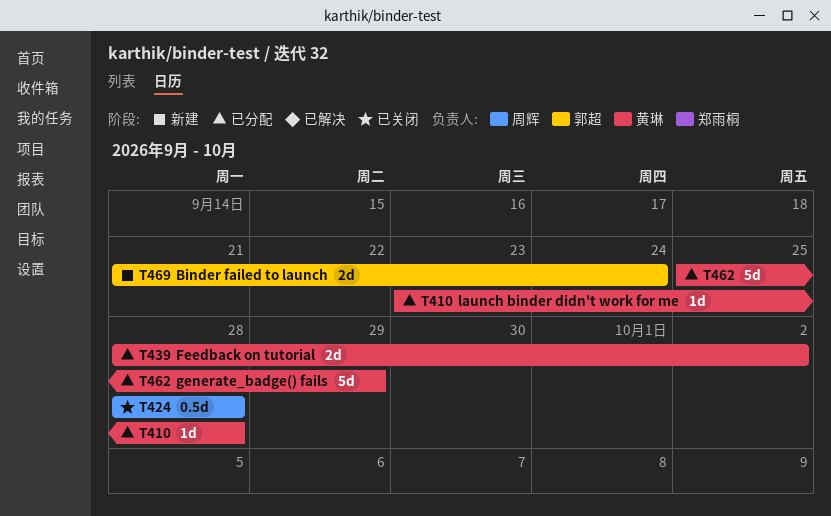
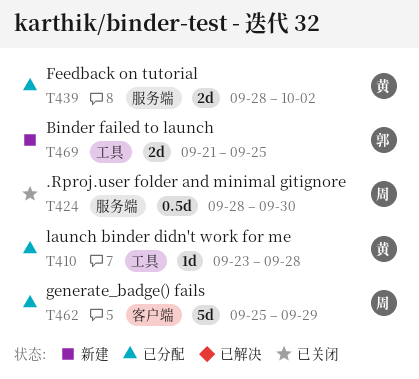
T424, due: Sep 28 -> Sep 30
T462, owner: 黄琳 -> 周辉
T469, due: Sep 24 -> Sep 25

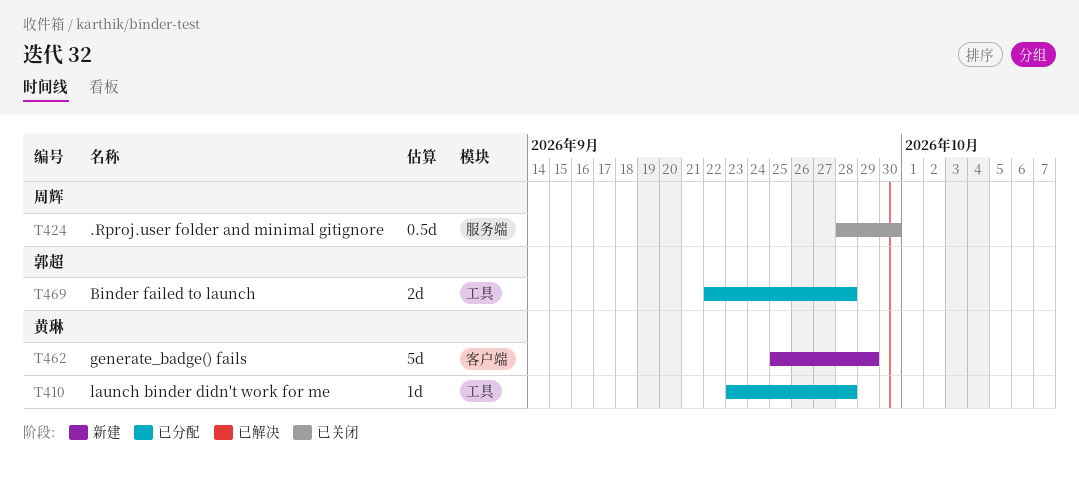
T439: present -> none
T462, status: 已分配 -> 新建
T462, owner: 周辉 -> 黄琳
T469, status: 新建 -> 已分配
T469, start: Sep 21 -> Sep 22
T469, due: Sep 25 -> Sep 28

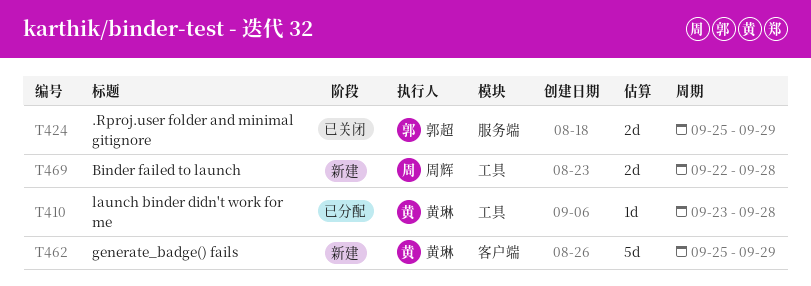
T424, owner: 周辉 -> 郭超
T424, estimate: 0.5d -> 2d
T424, start: Sep 28 -> Sep 25
T424, due: Sep 30 -> Sep 29
T469, status: 已分配 -> 新建
T469, owner: 郭超 -> 周辉

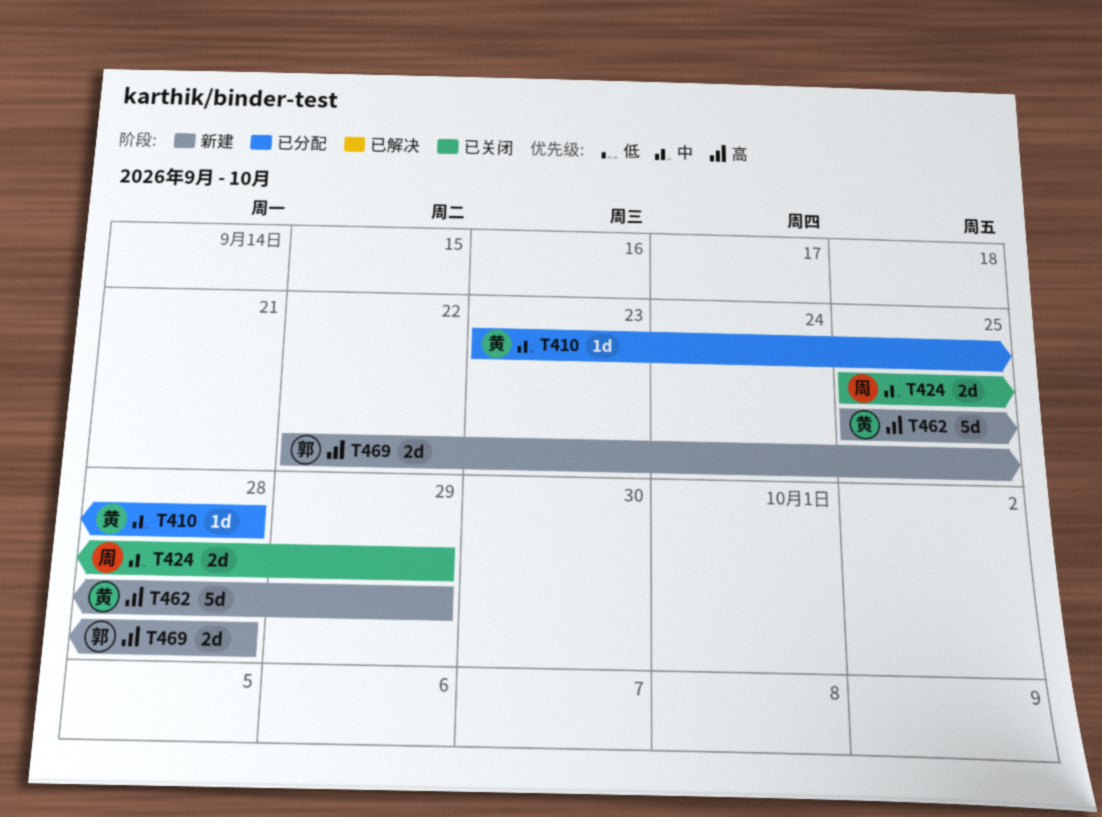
T424, owner: 郭超 -> 周辉
T469, owner: 周辉 -> 郭超

